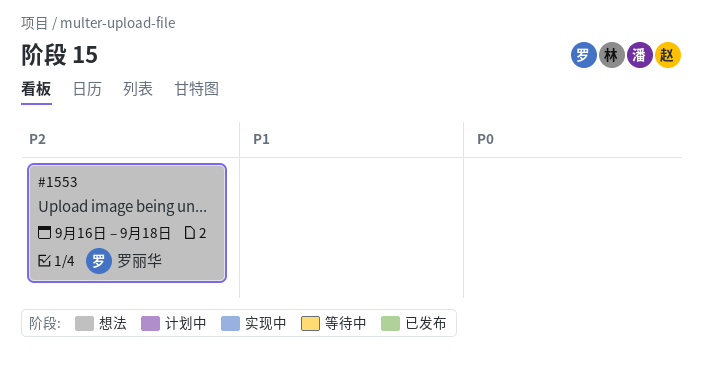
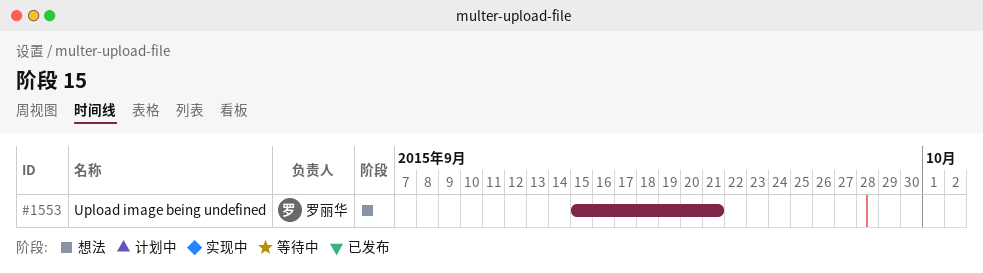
#1553, start: Sep 16 -> Sep 15
#1553, due: Sep 18 -> Sep 21

